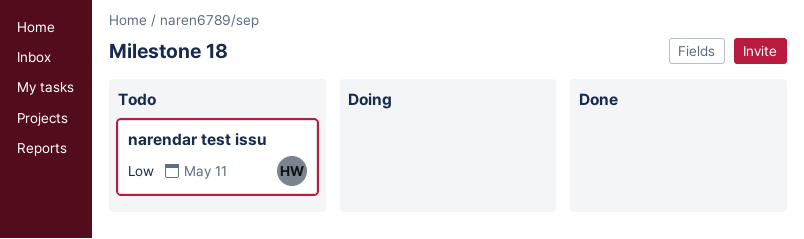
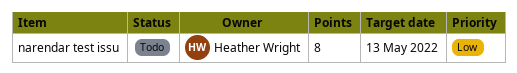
narendar test issu, due: May 11 -> May 13

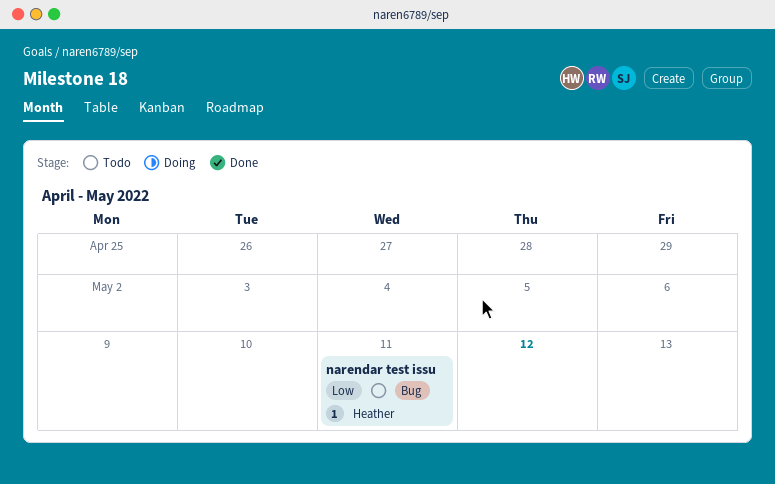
narendar test issu, estimate: 8 -> 1
narendar test issu, due: May 13 -> May 11

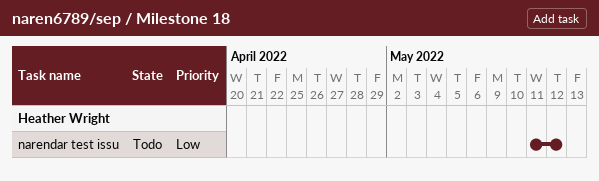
narendar test issu, due: May 11 -> May 12

